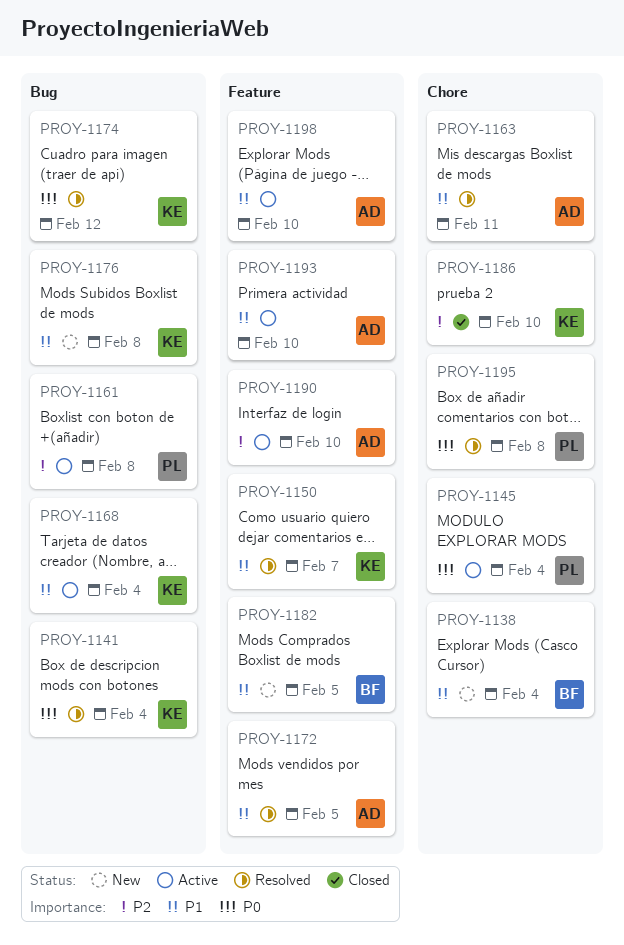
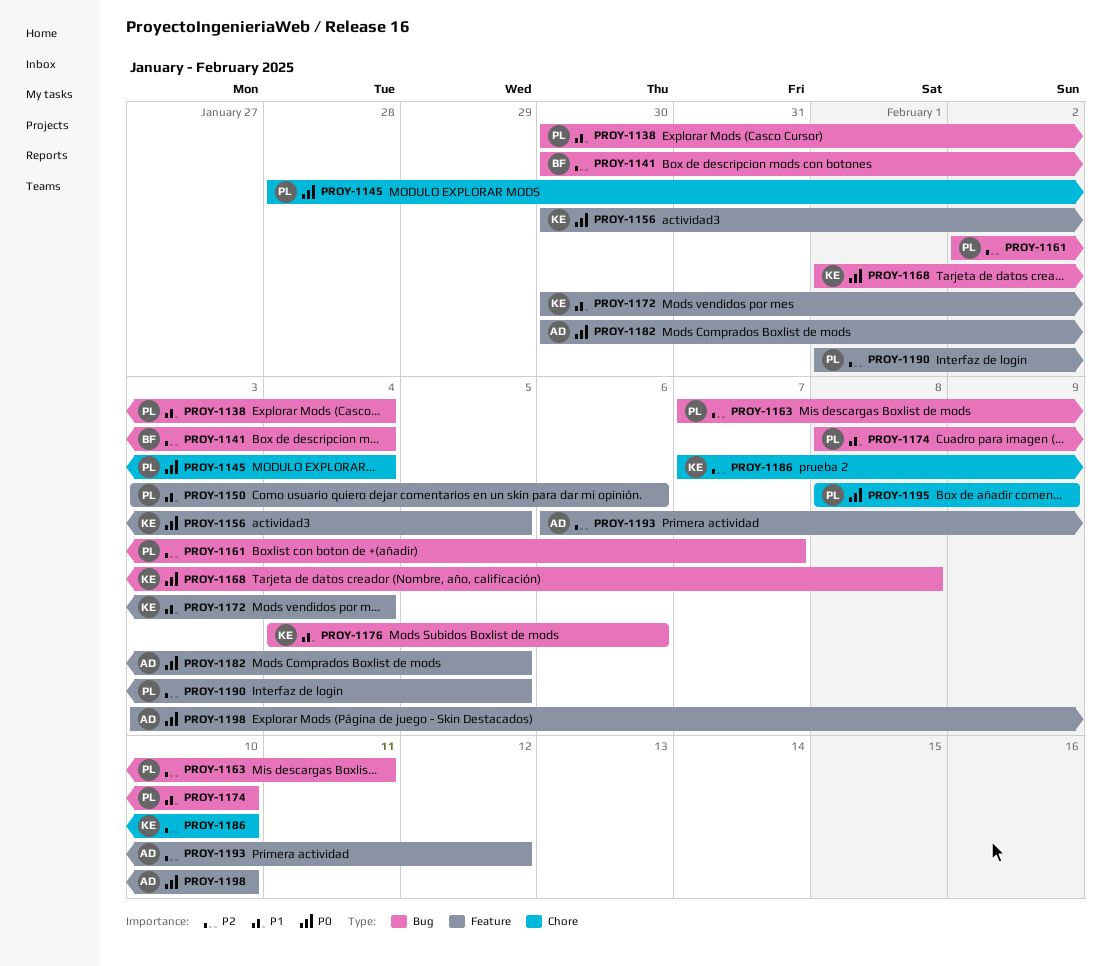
PROY-1138, owner: BF -> PL
PROY-1138, label: Chore -> Bug
PROY-1141, owner: KE -> BF
PROY-1141, priority: P0 -> P2
PROY-1150, owner: KE -> PL
PROY-1150, due: Feb 7 -> Feb 6
PROY-1156: none -> present
PROY-1161, due: Feb 8 -> Feb 7
PROY-1163, owner: AD -> PL
PROY-1163, priority: P1 -> P2
PROY-1163, label: Chore -> Bug
PROY-1168, priority: P1 -> P0
PROY-1168, due: Feb 4 -> Feb 8
PROY-1172, owner: AD -> KE
PROY-1172, due: Feb 5 -> Feb 4
PROY-1174, owner: KE -> PL
PROY-1174, priority: P0 -> P1
PROY-1174, due: Feb 12 -> Feb 10
PROY-1176, due: Feb 8 -> Feb 6
PROY-1182, owner: BF -> AD
PROY-1182, priority: P1 -> P0
PROY-1190, owner: AD -> PL
PROY-1190, due: Feb 10 -> Feb 5
PROY-1193, priority: P1 -> P2
PROY-1193, due: Feb 10 -> Feb 12
PROY-1195, due: Feb 8 -> Feb 9
PROY-1198, priority: P1 -> P0

